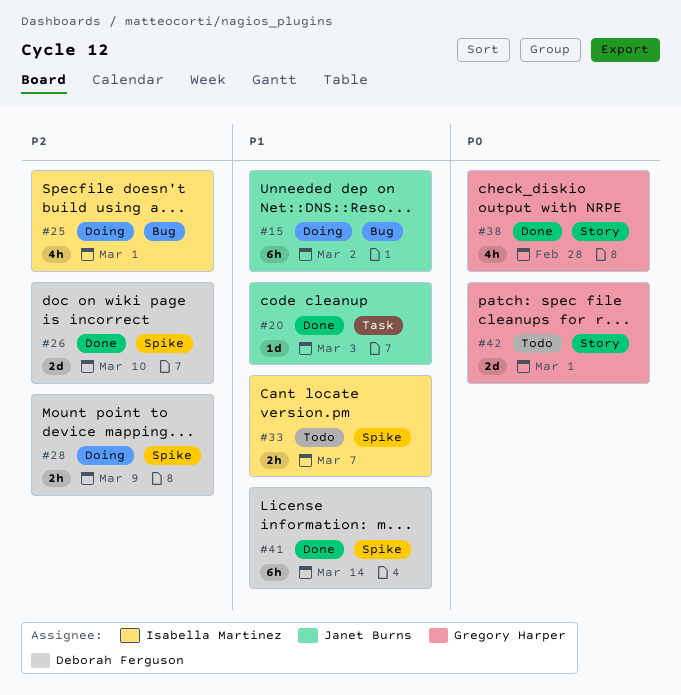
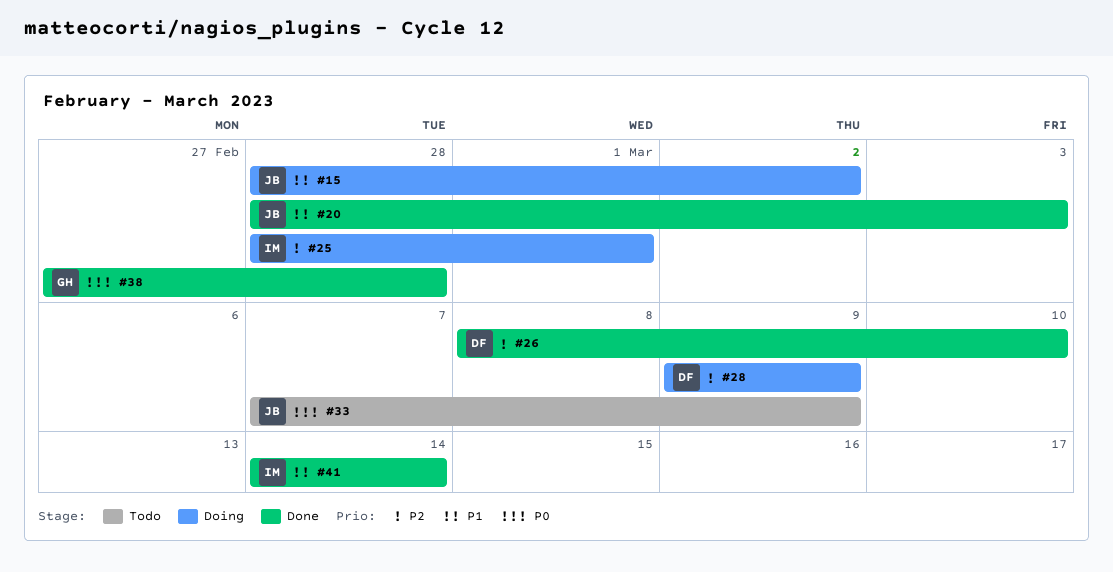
#33, owner: Isabella Martinez -> Janet Burns
#33, priority: P1 -> P0
#33, due: Mar 7 -> Mar 9
#41, owner: Deborah Ferguson -> Isabella Martinez
#42: present -> none

